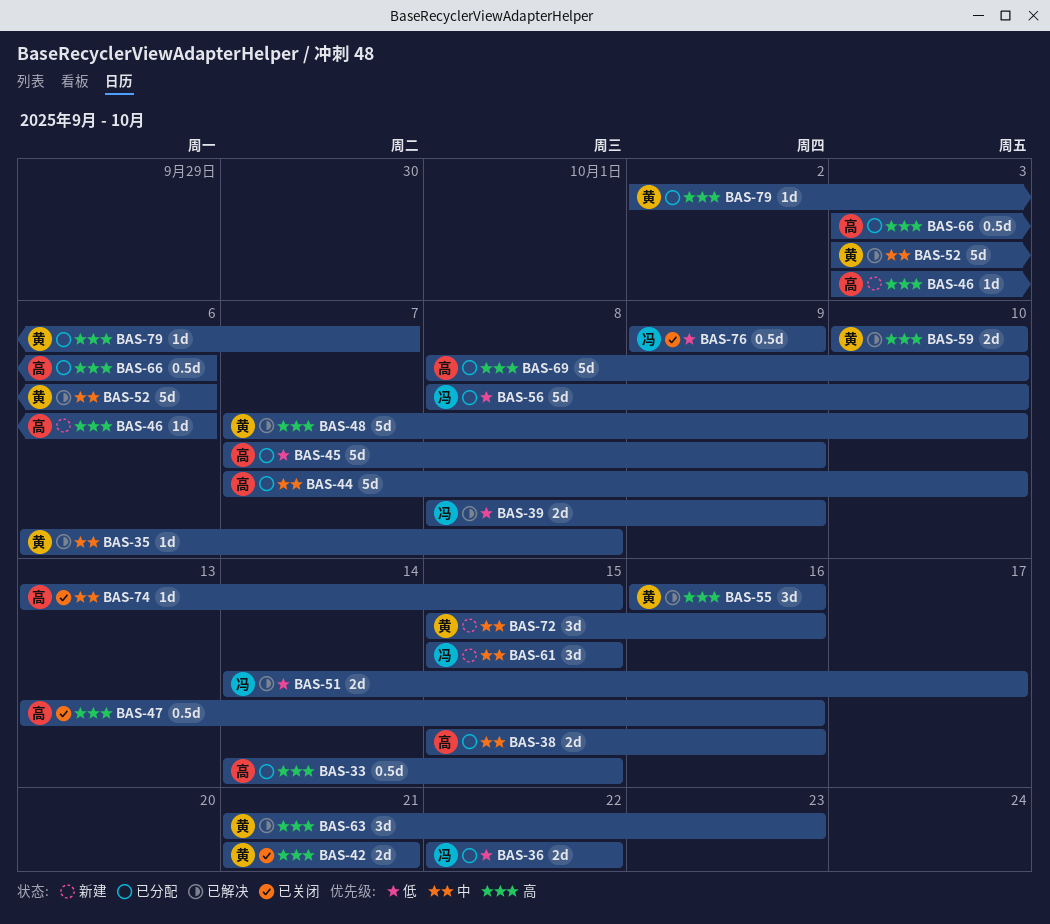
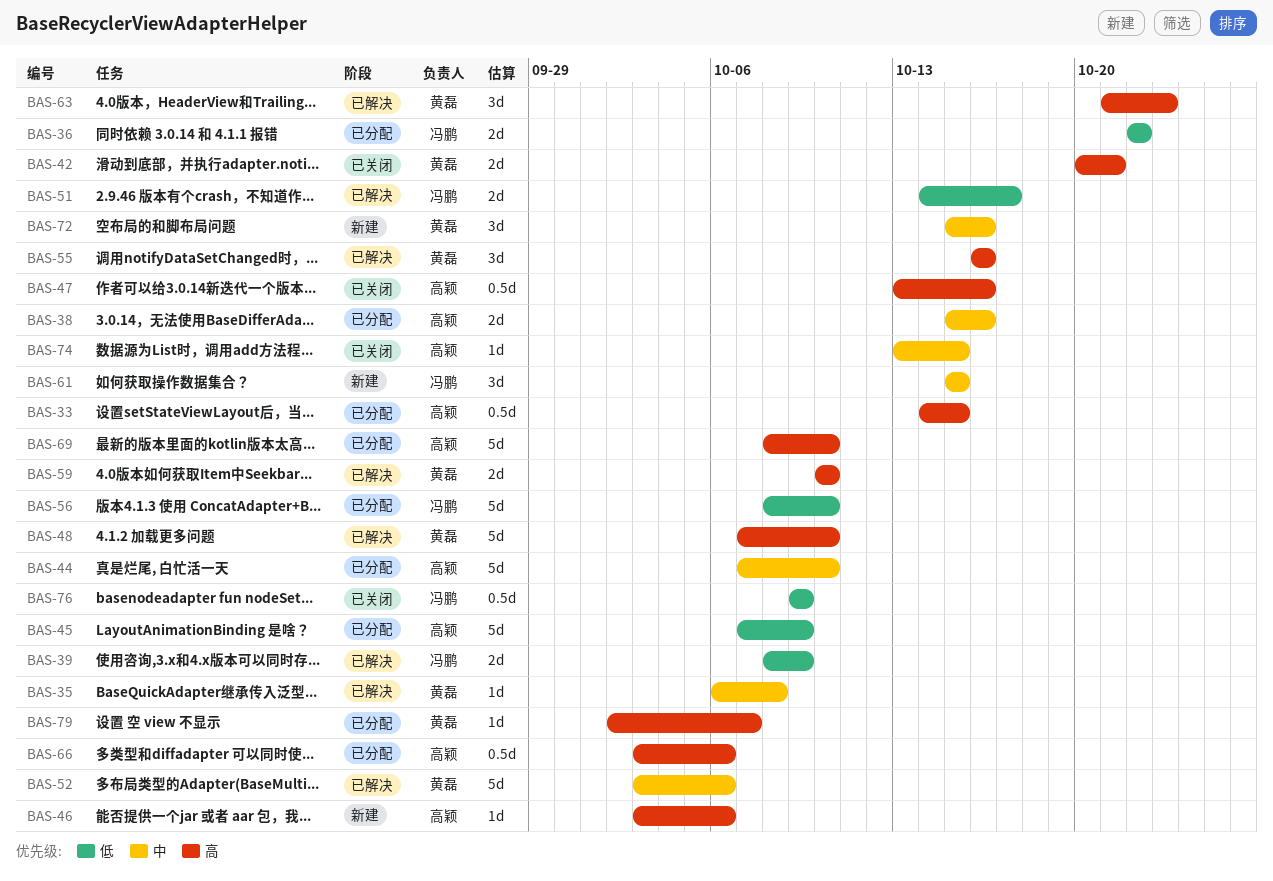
BAS-42, start: Oct 21 -> Oct 20

